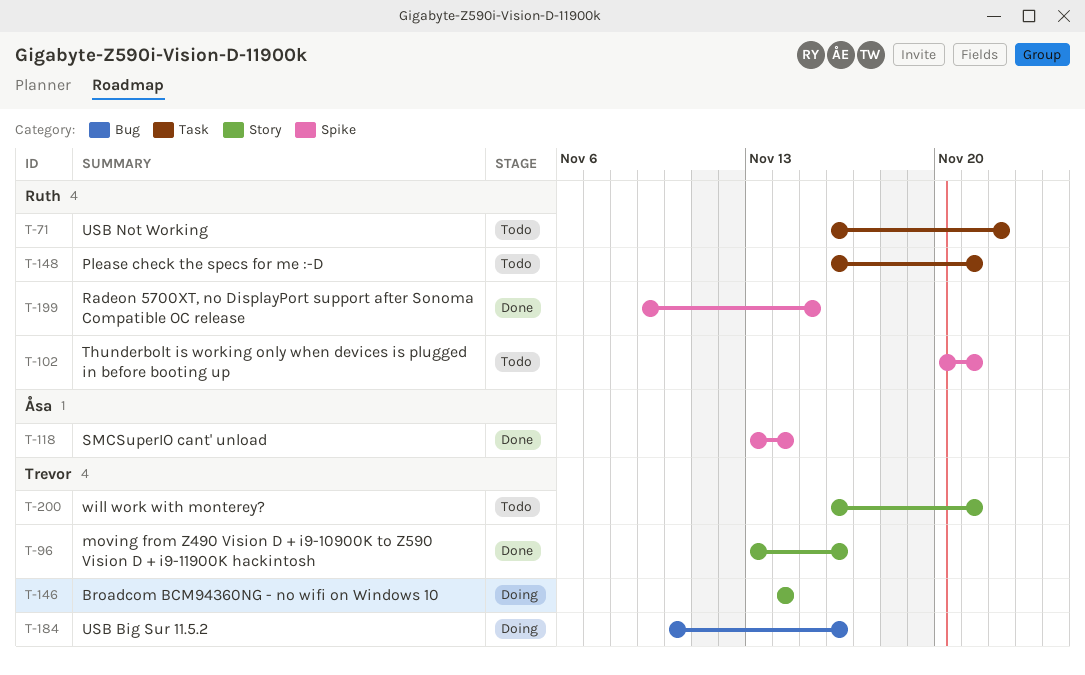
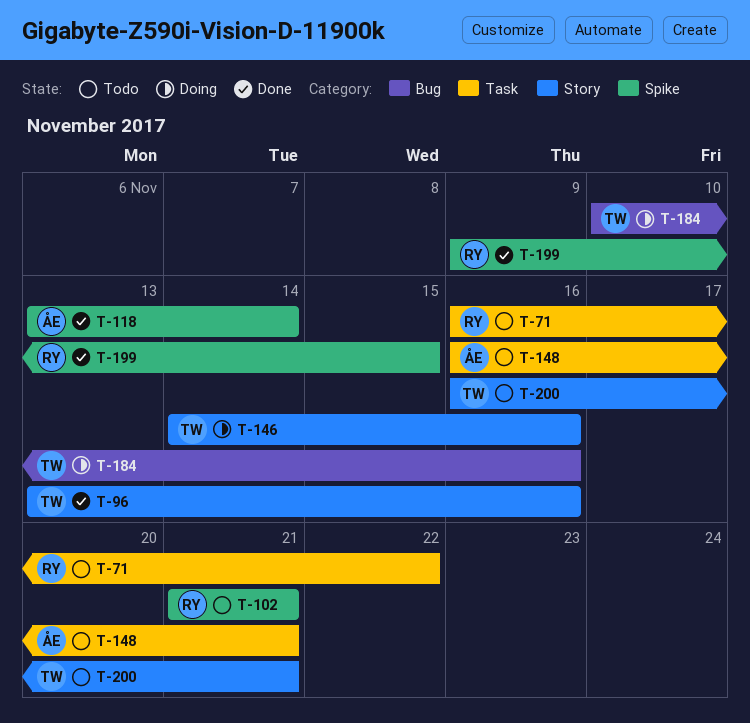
T-102, start: Nov 20 -> Nov 21
T-146, due: Nov 14 -> Nov 16
T-148, owner: Ruth -> Åsa

